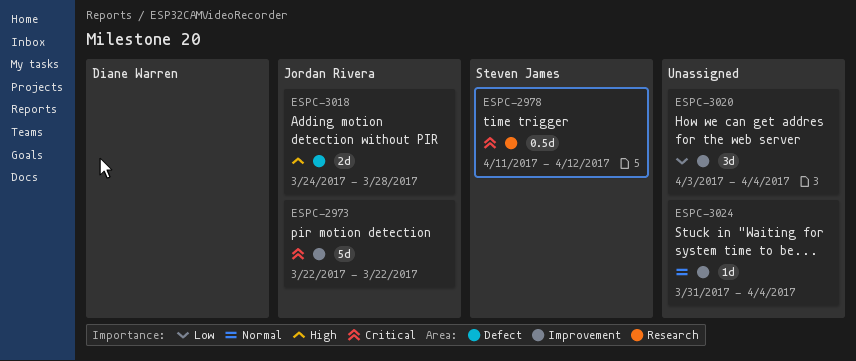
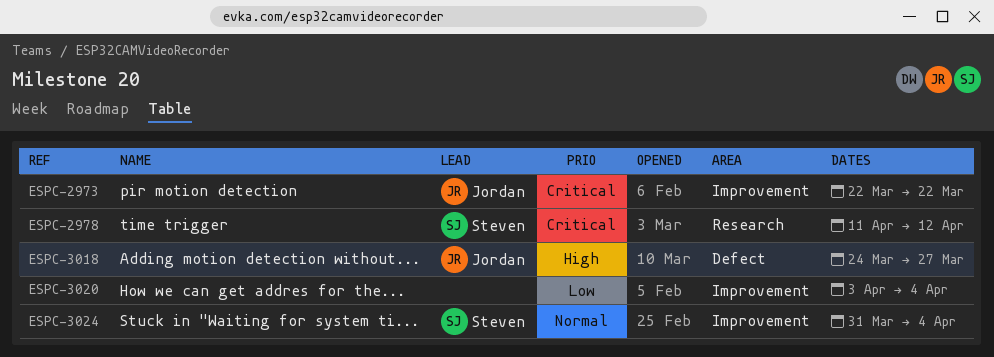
ESPC-3018, due: Mar 28 -> Mar 27
ESPC-3024, owner: none -> Steven James

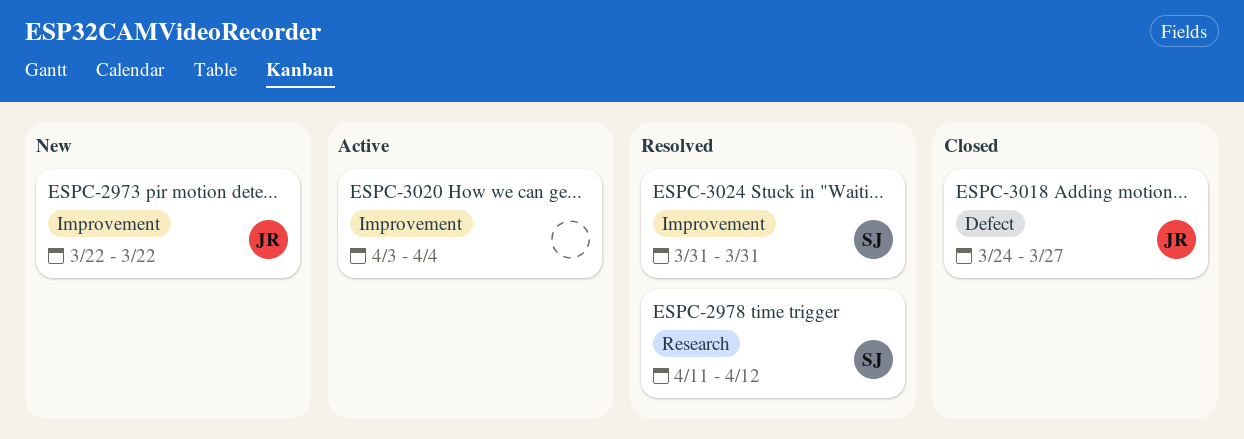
ESPC-3024, due: Apr 4 -> Mar 31

